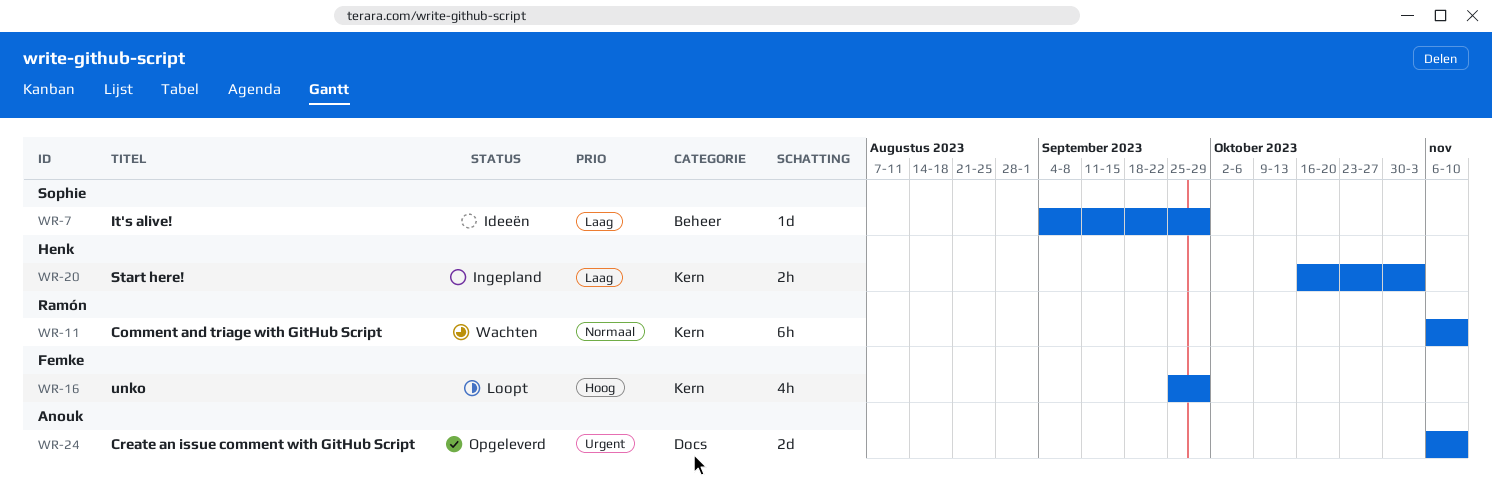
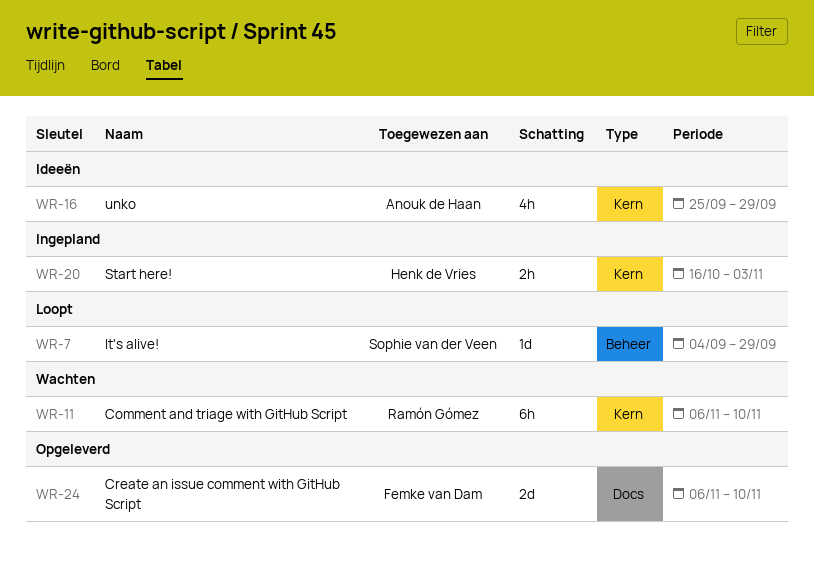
WR-7, status: Ideeën -> Loopt
WR-16, status: Loopt -> Ideeën
WR-16, owner: Femke van Dam -> Anouk de Haan
WR-24, owner: Anouk de Haan -> Femke van Dam

